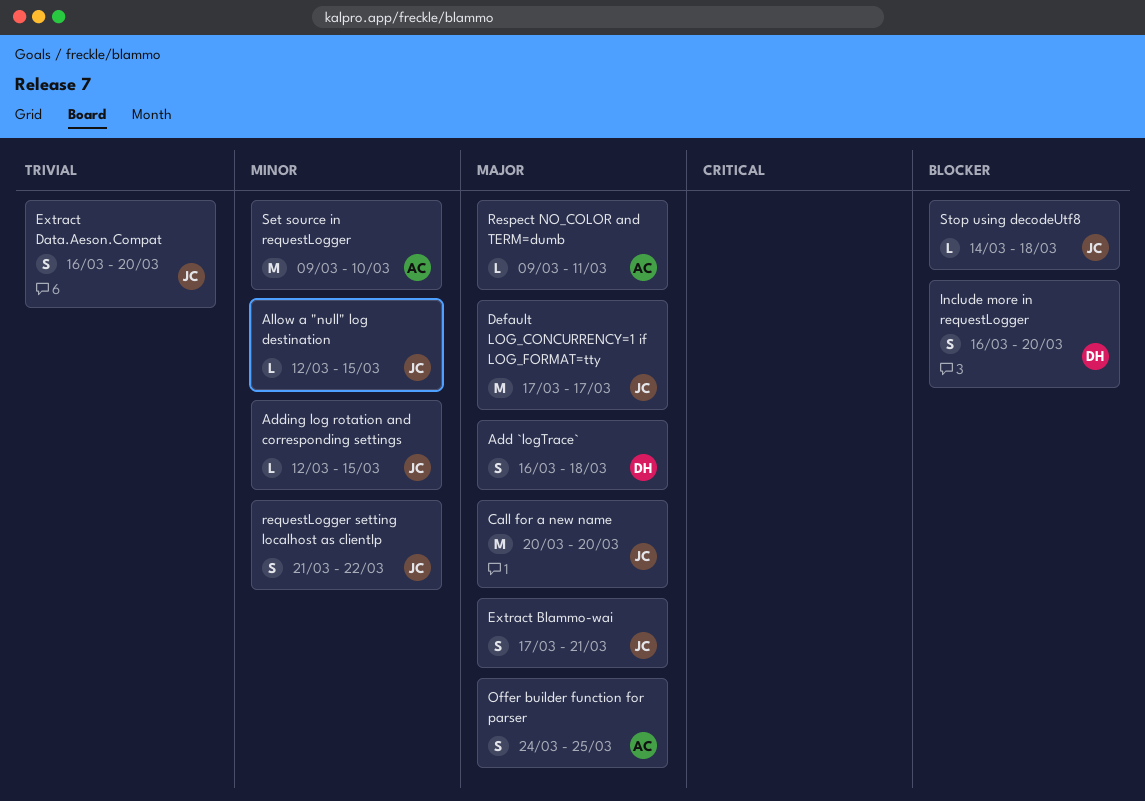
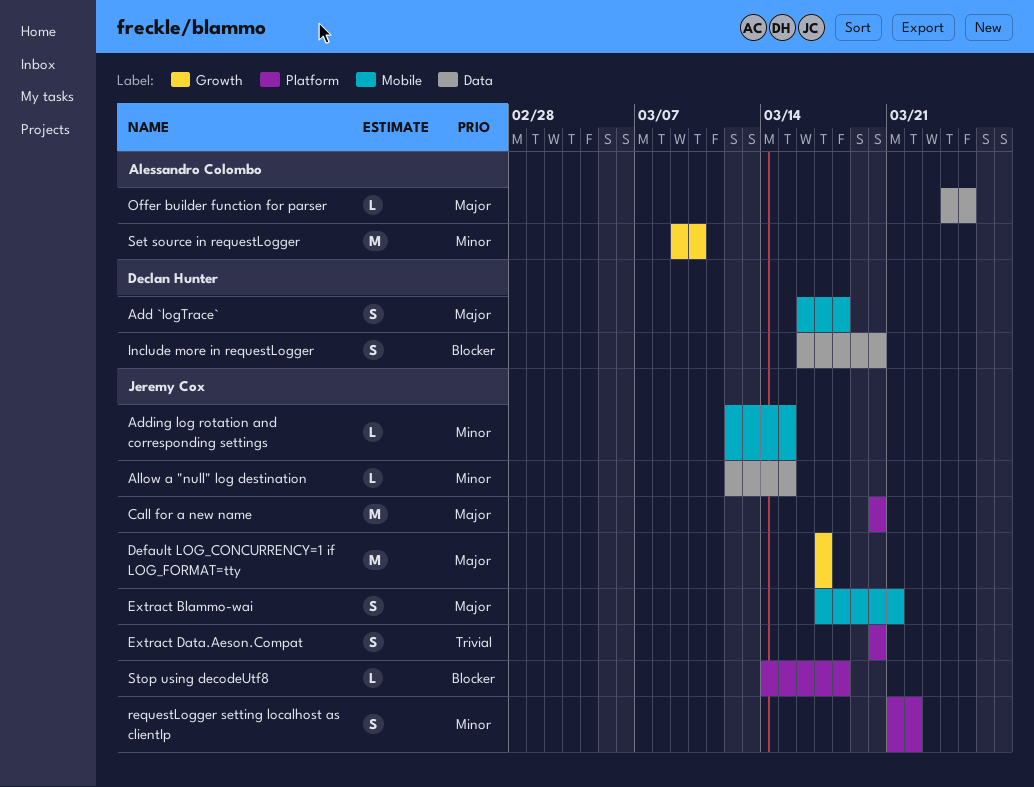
Extract Data.Aeson.Compat, start: Mar 16 -> Mar 20
Offer builder function for parser, estimate: S -> L
Respect NO_COLOR and TERM=dumb: present -> none

